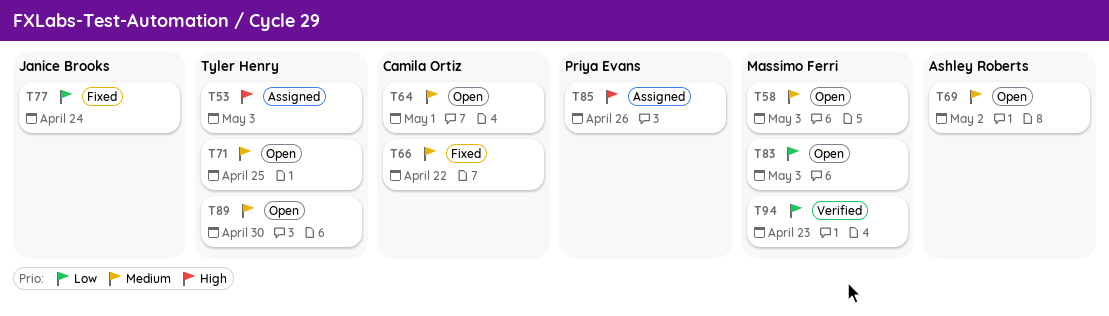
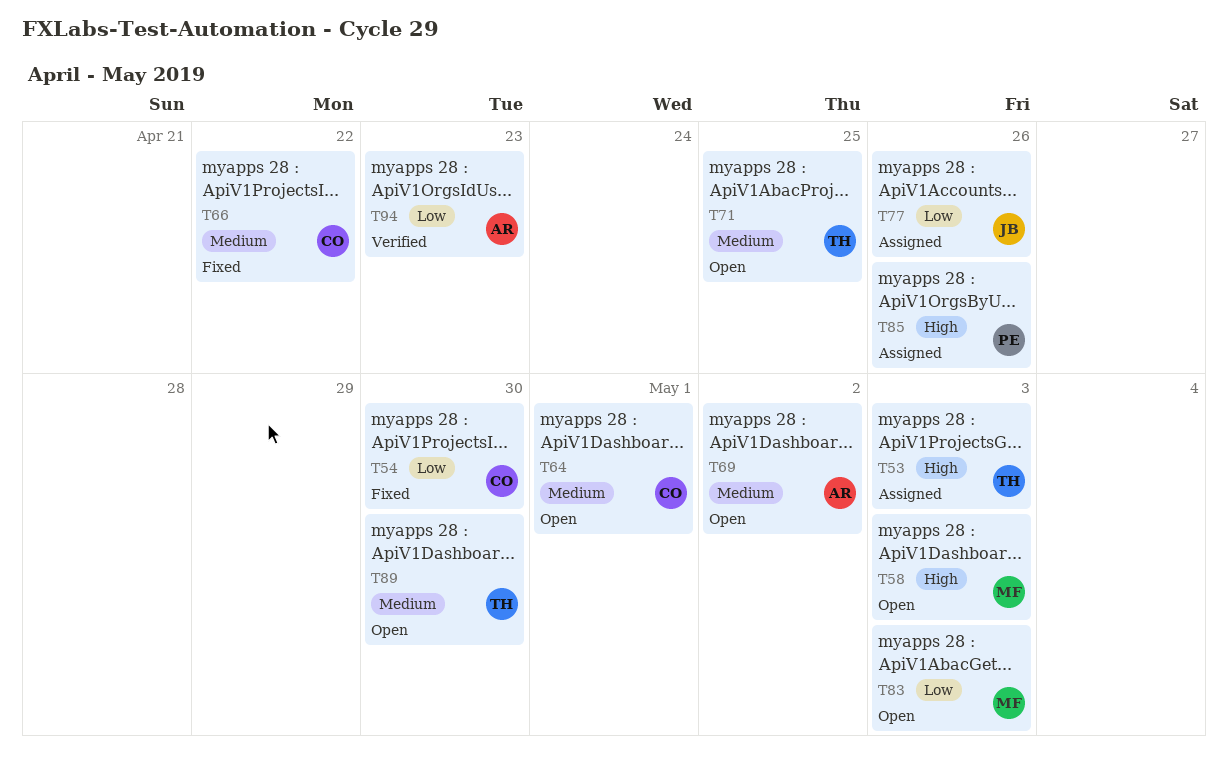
T54: none -> present
T58, priority: Medium -> High
T77, status: Fixed -> Assigned
T77, due: Apr 24 -> Apr 26
T94, owner: Massimo Ferri -> Ashley Roberts

